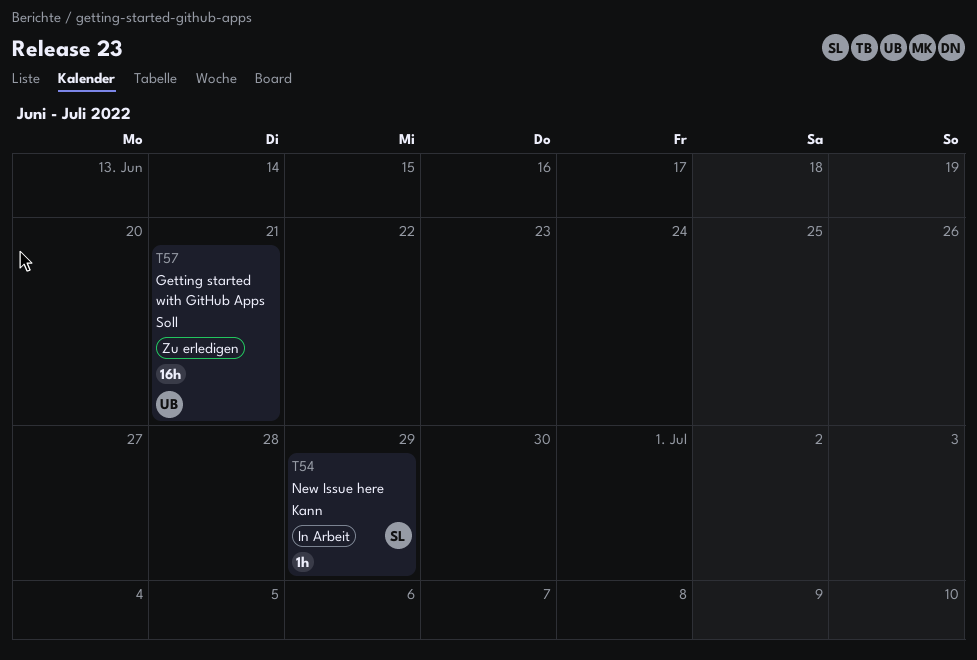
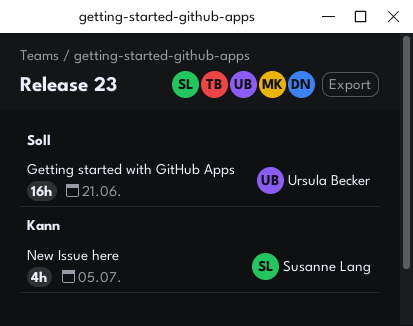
New Issue here, estimate: 1h -> 4h
New Issue here, due: Jun 29 -> Jul 5

